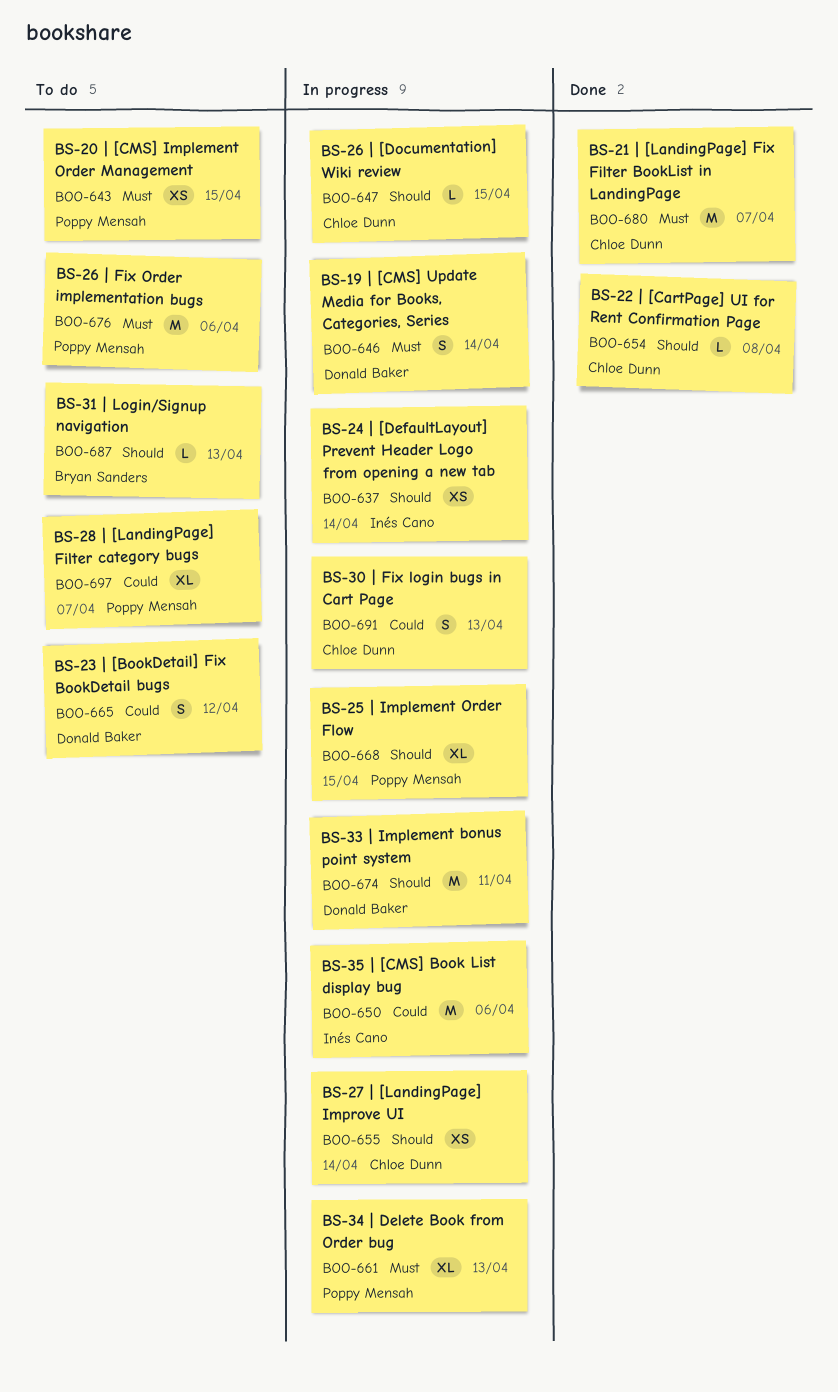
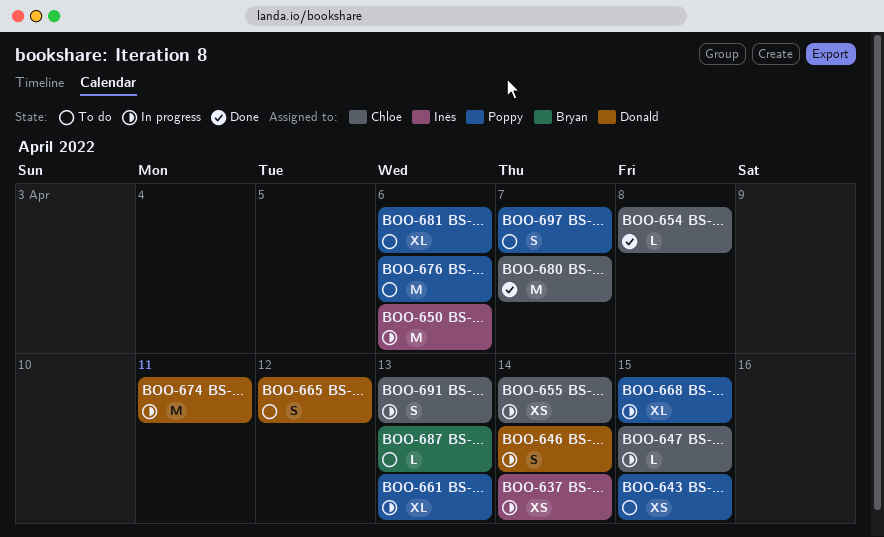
BOO-681: none -> present
BOO-697, estimate: XL -> S

